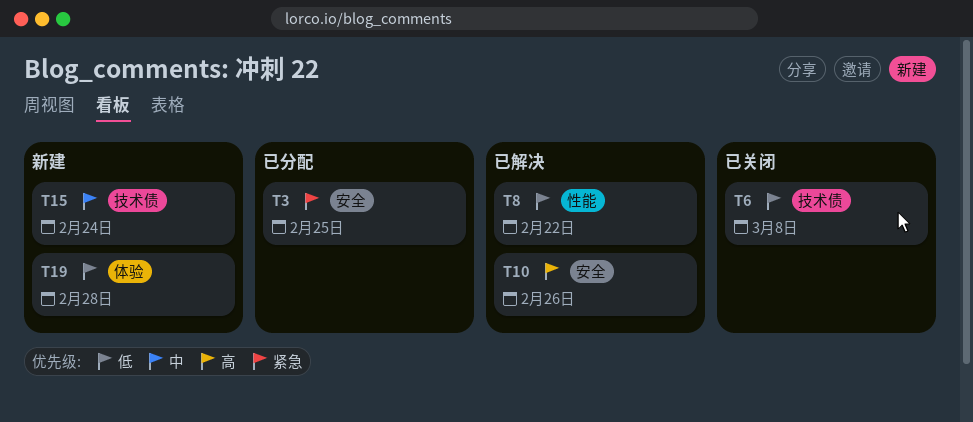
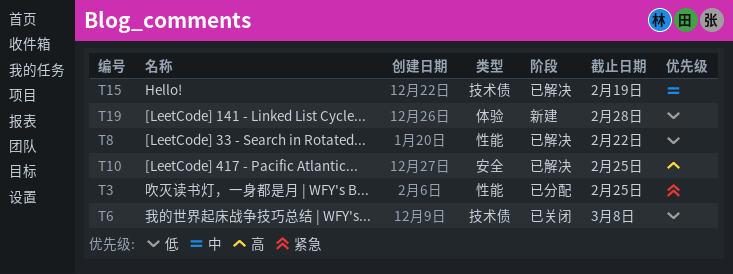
T3, label: 安全 -> 性能
T10, due: Feb 26 -> Feb 25
T15, status: 新建 -> 已解决
T15, due: Feb 24 -> Feb 19

